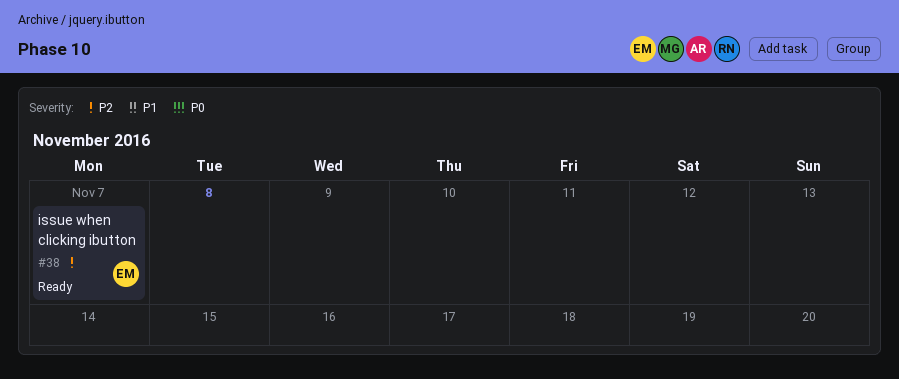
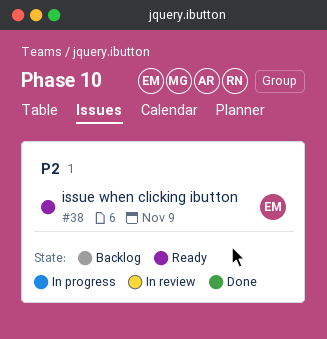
#38, due: Nov 7 -> Nov 9

